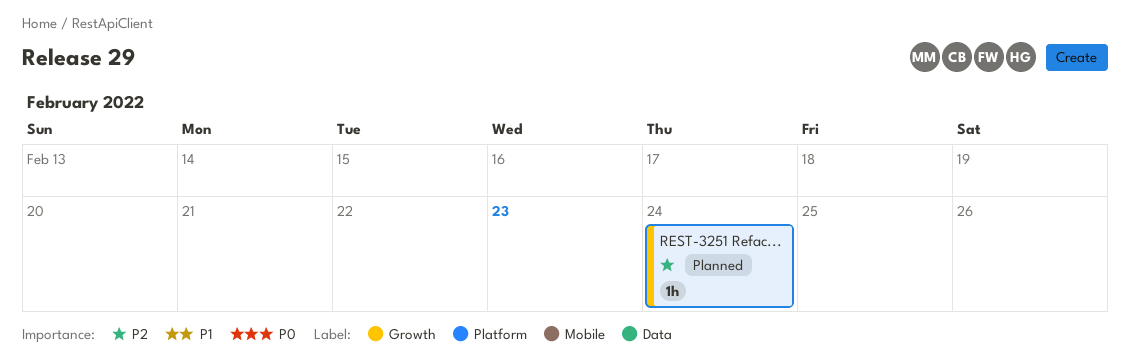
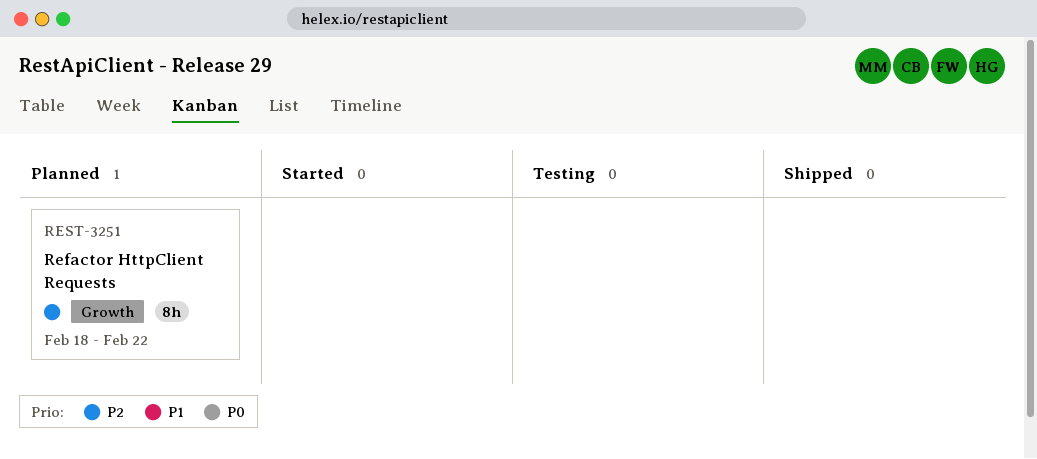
REST-3251, estimate: 1h -> 8h
REST-3251, due: Feb 24 -> Feb 22

